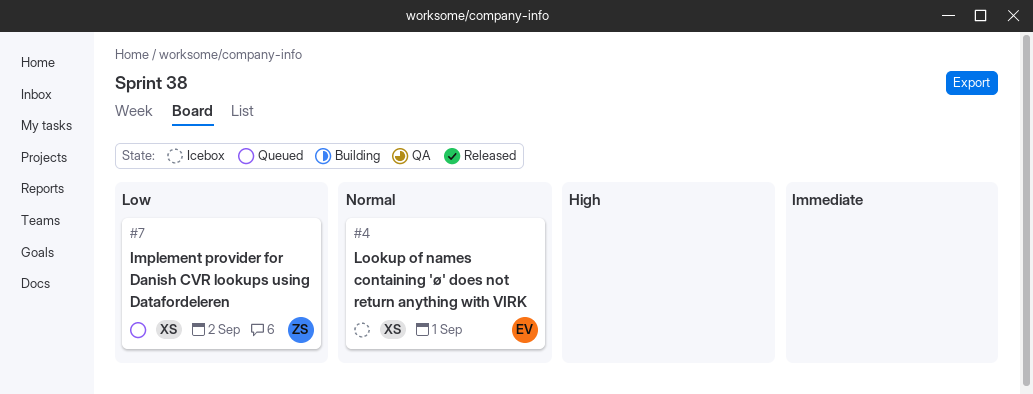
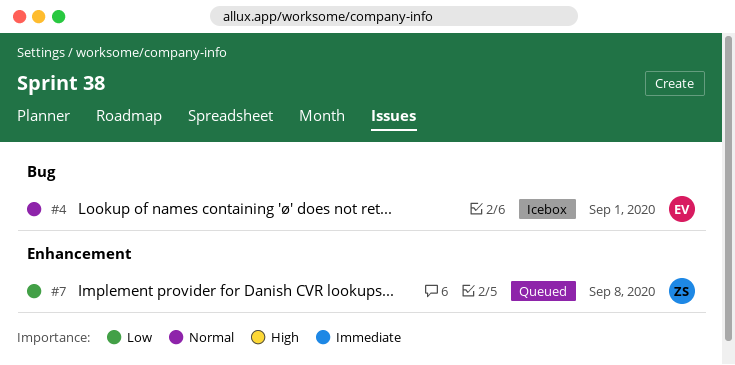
#7, due: Sep 2 -> Sep 8

